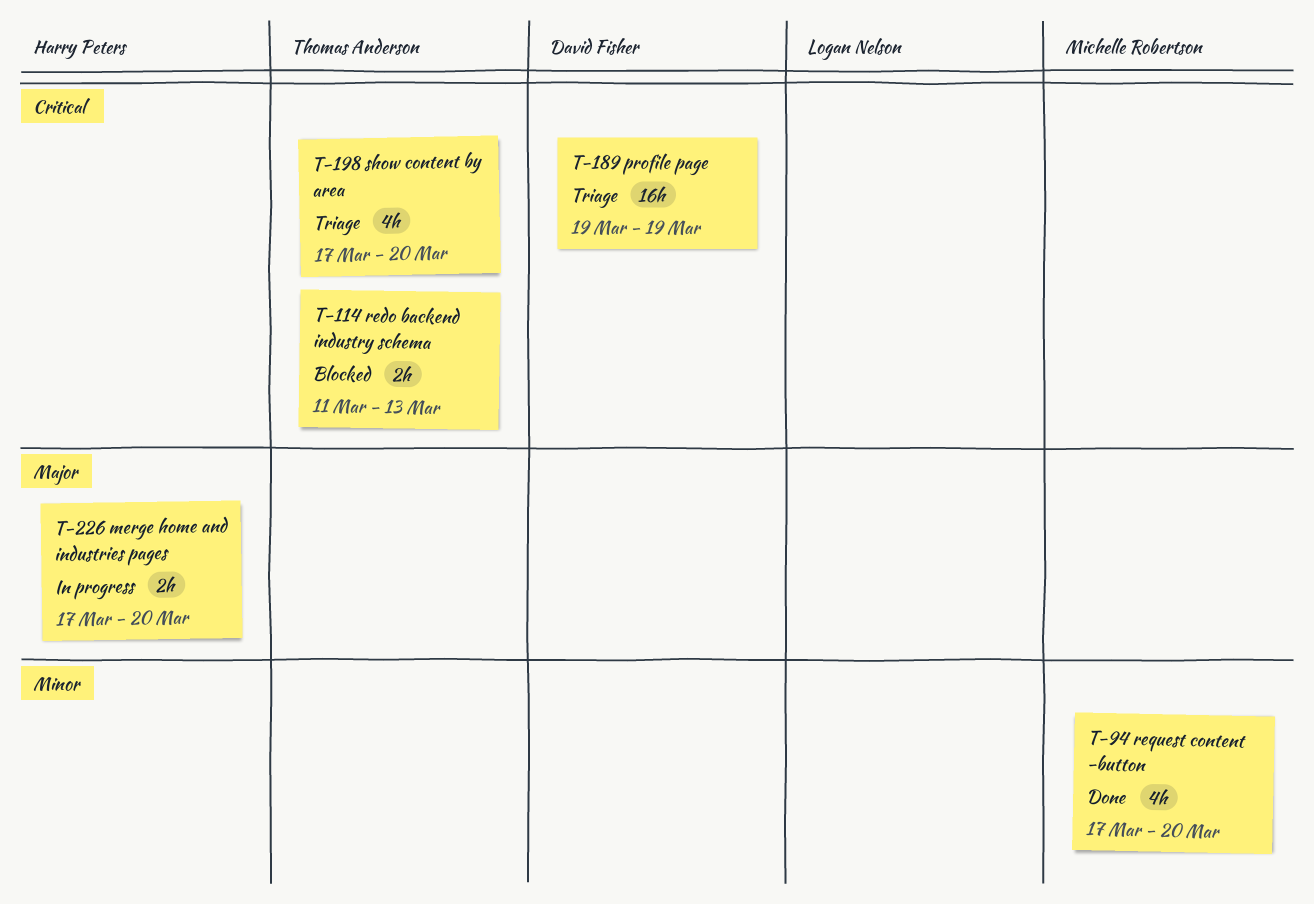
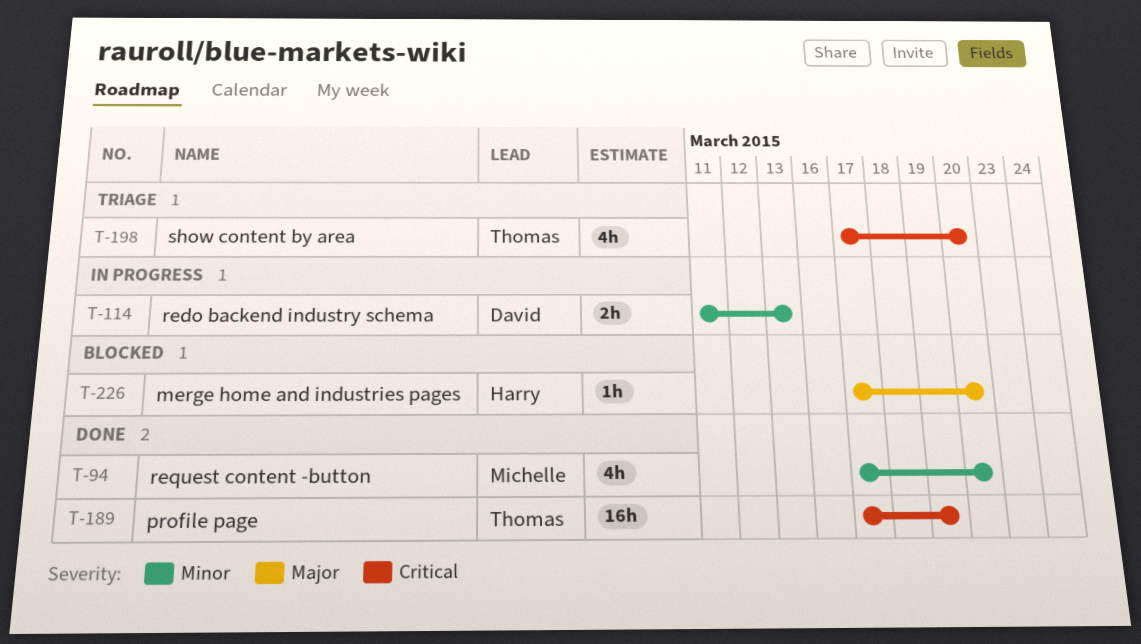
T-114, status: Blocked -> In progress
T-114, owner: Thomas Anderson -> David Fisher
T-114, priority: Critical -> Minor
T-189, status: Triage -> Done
T-189, owner: David Fisher -> Thomas Anderson
T-189, start: Mar 19 -> Mar 17
T-226, status: In progress -> Blocked
T-226, estimate: 2h -> 1h

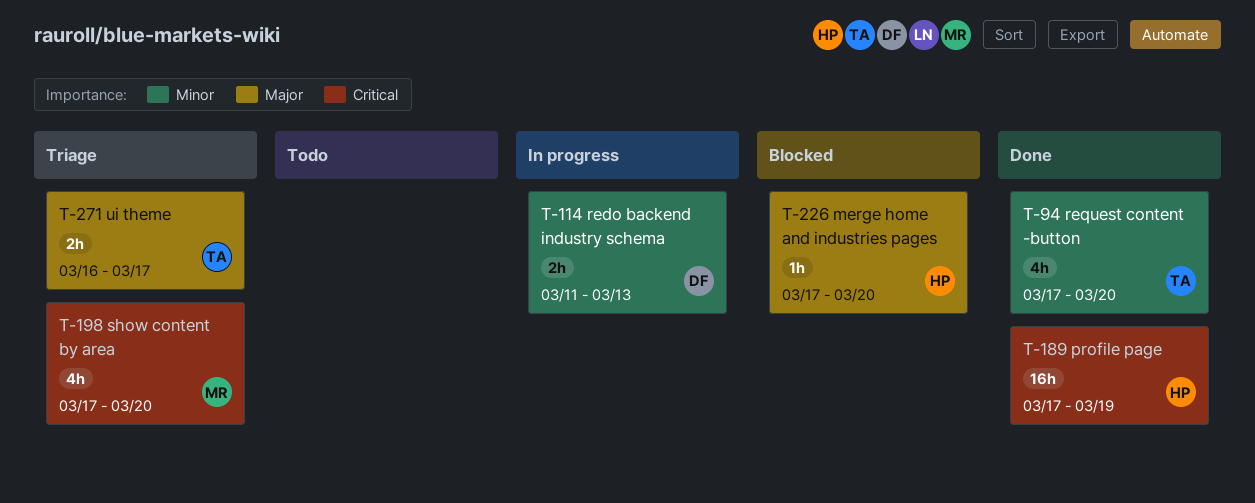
T-94, owner: Michelle -> Thomas
T-189, owner: Thomas -> Harry
T-198, owner: Thomas -> Michelle
T-271: none -> present

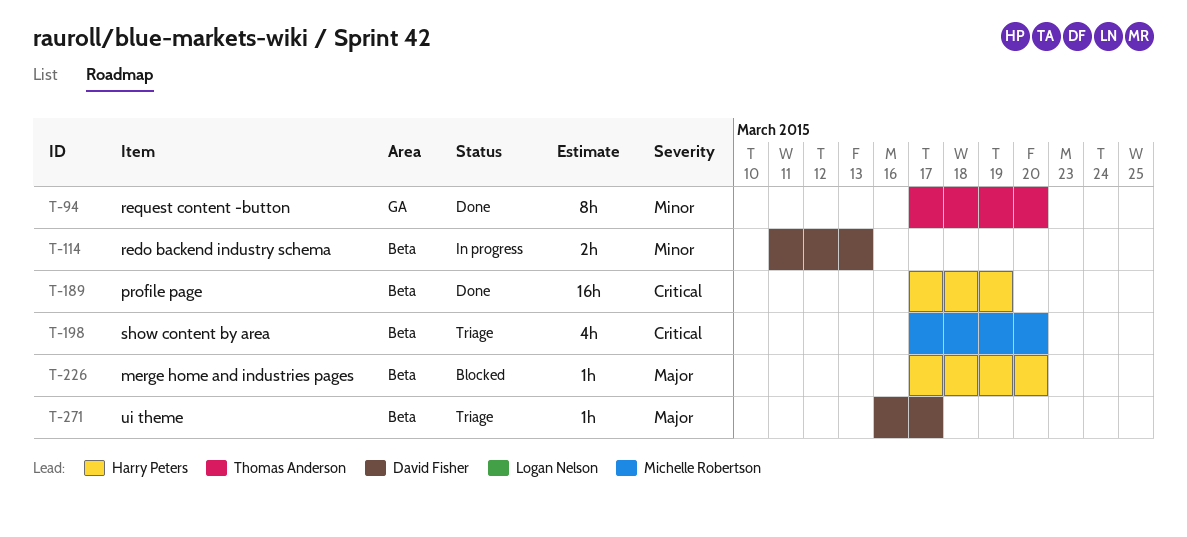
T-94, estimate: 4h -> 8h
T-271, owner: Thomas Anderson -> David Fisher
T-271, estimate: 2h -> 1h

